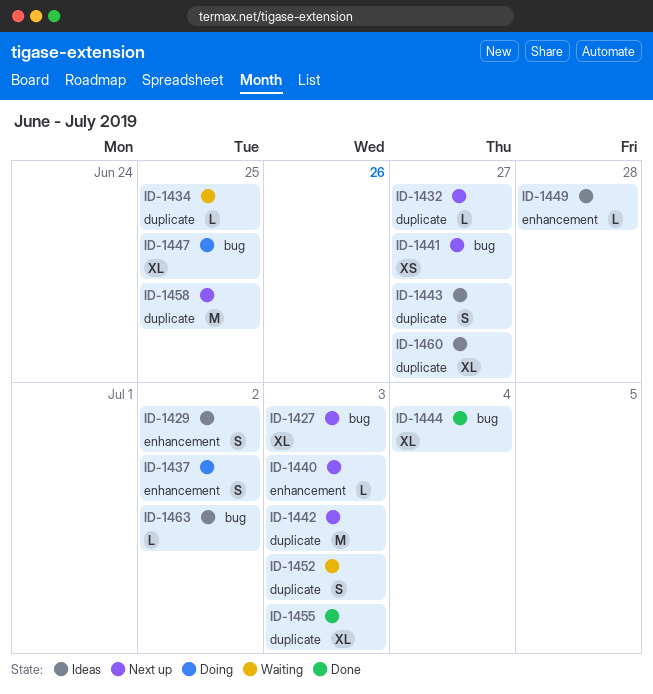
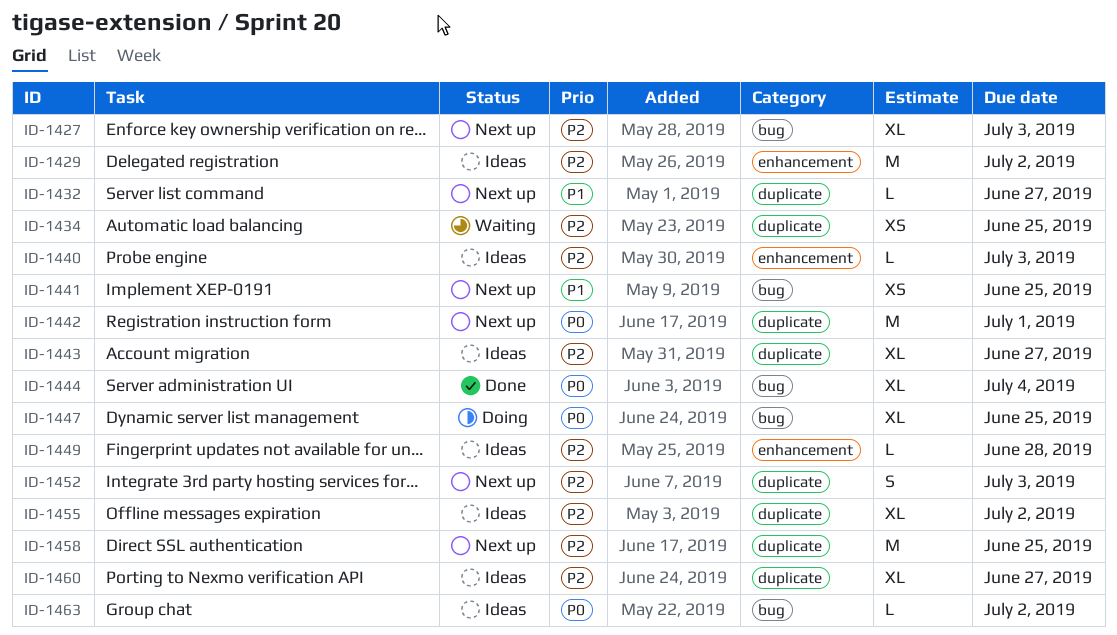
ID-1429, estimate: S -> M
ID-1434, estimate: L -> XS
ID-1437: present -> none
ID-1440, status: Next up -> Ideas
ID-1441, due: Jun 27 -> Jun 25
ID-1442, due: Jul 3 -> Jul 1
ID-1443, estimate: S -> XL
ID-1452, status: Waiting -> Next up
ID-1455, status: Done -> Ideas
ID-1455, due: Jul 3 -> Jul 2

